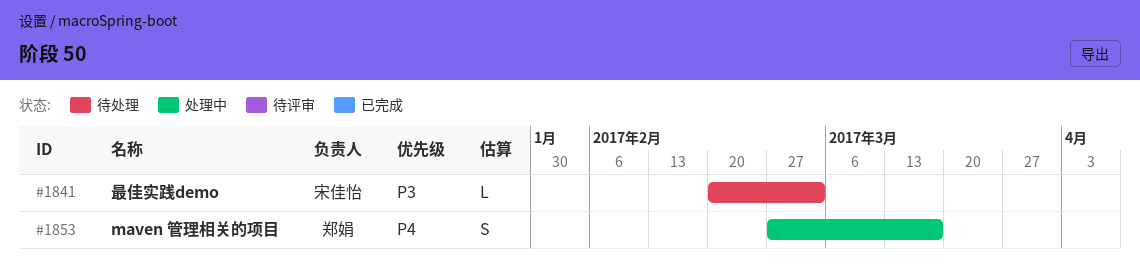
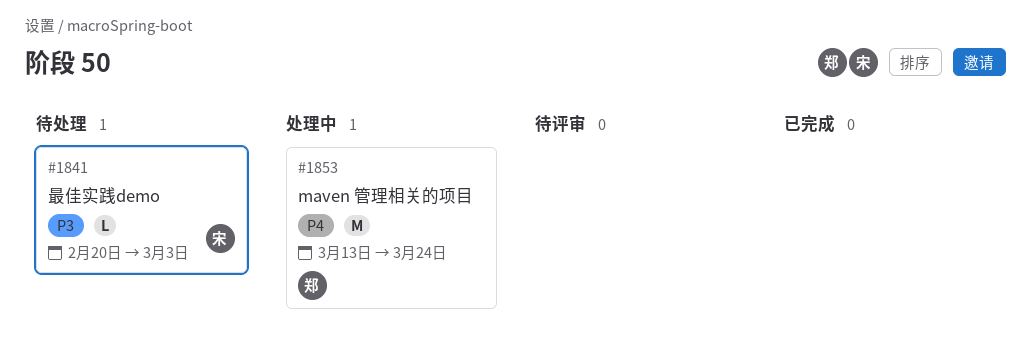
#1853, estimate: S -> M
#1853, start: Feb 27 -> Mar 13
#1853, due: Mar 17 -> Mar 24

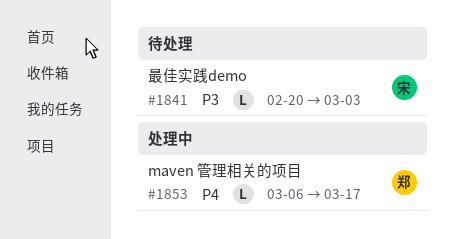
#1853, estimate: M -> L
#1853, start: Mar 13 -> Mar 6
#1853, due: Mar 24 -> Mar 17

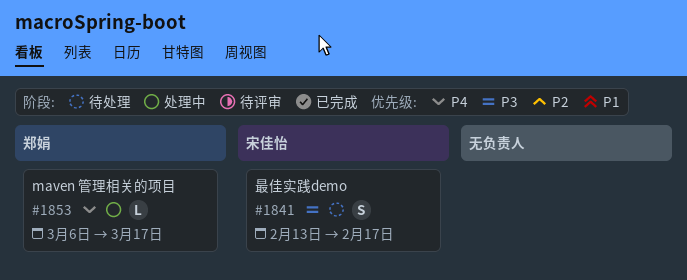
#1841, estimate: L -> S
#1841, start: Feb 20 -> Feb 13
#1841, due: Mar 3 -> Feb 17

